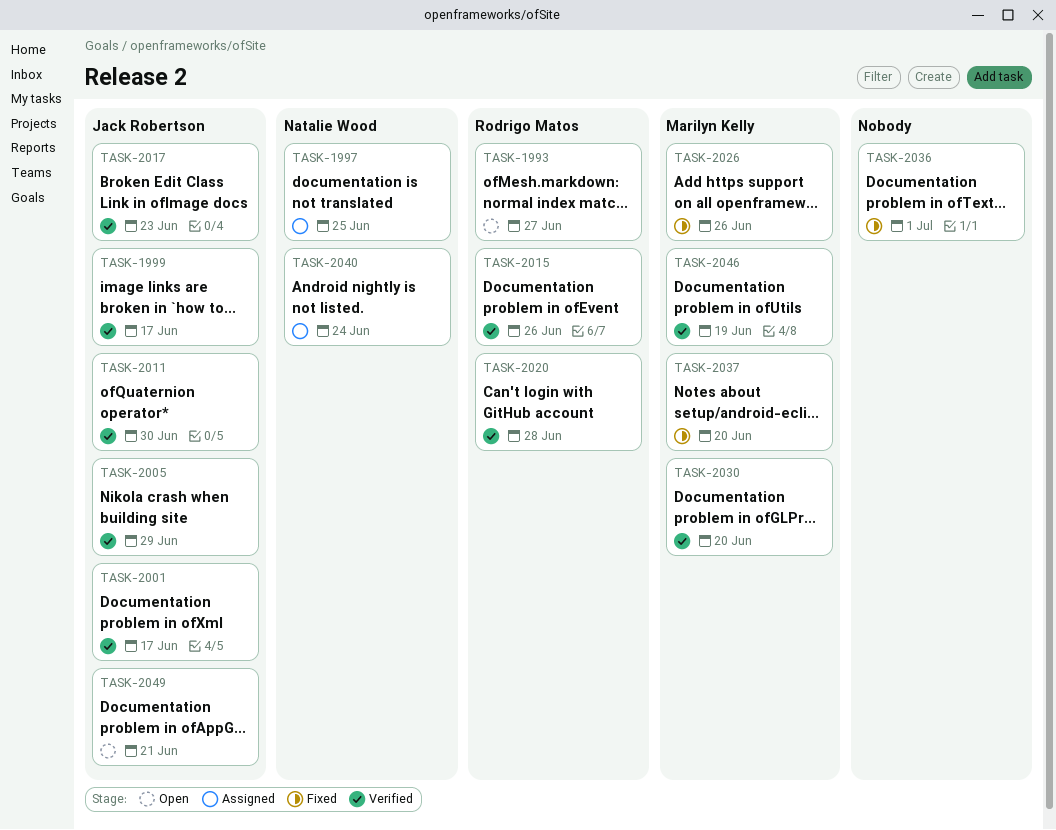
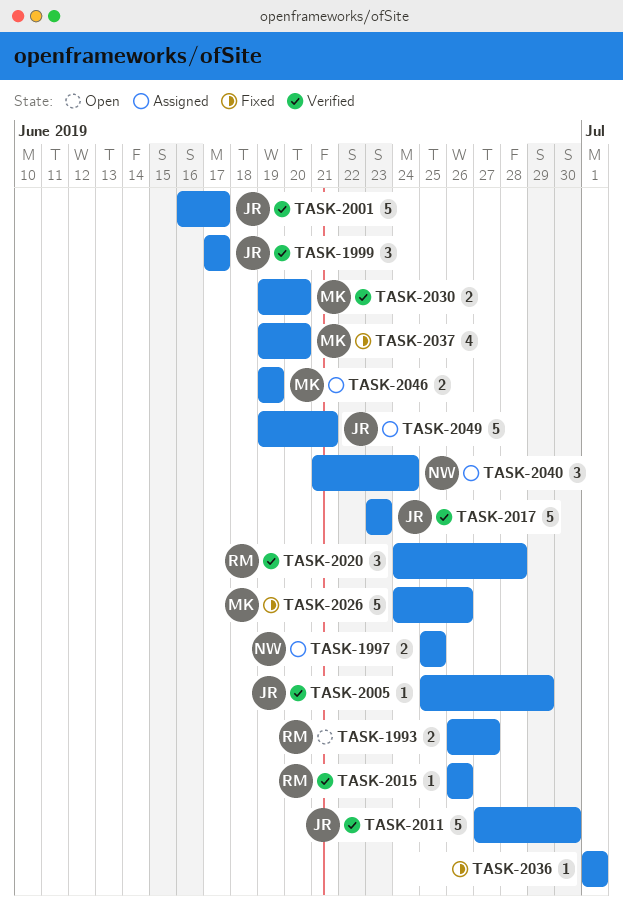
TASK-2046, status: Verified -> Assigned
TASK-2049, status: Open -> Assigned

